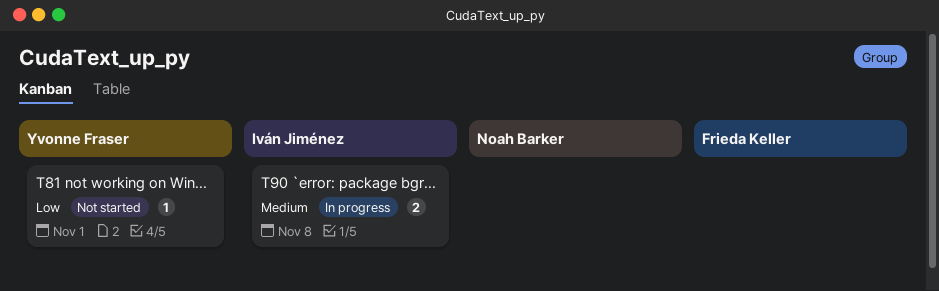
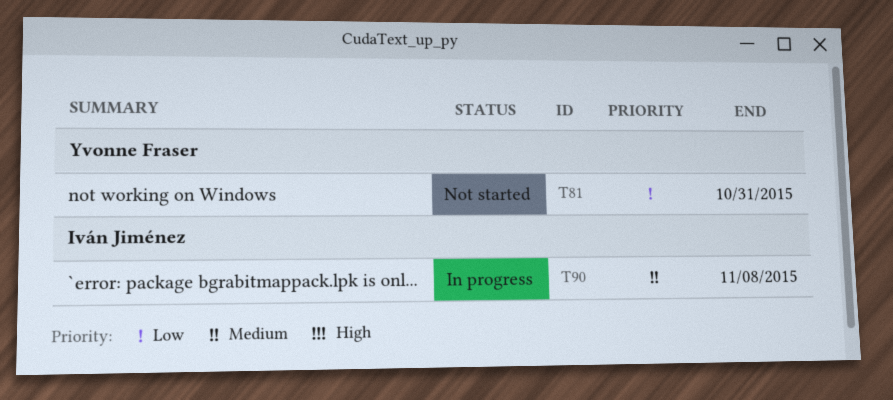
T81, due: Nov 1 -> Oct 31

